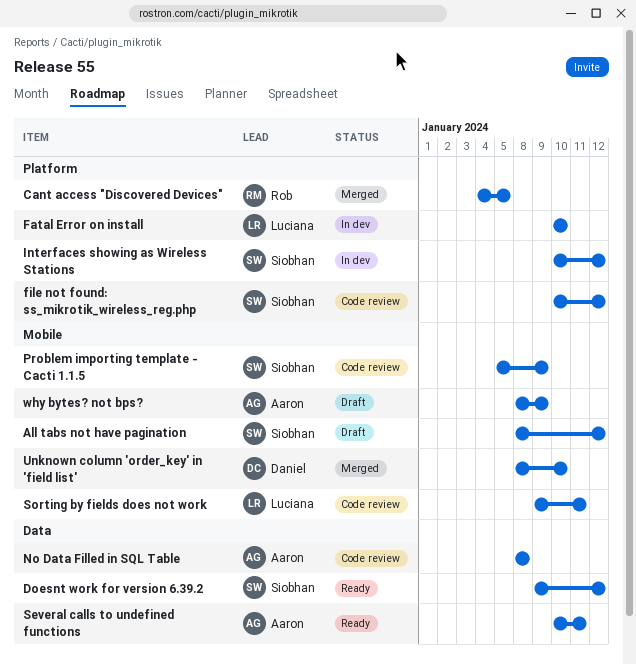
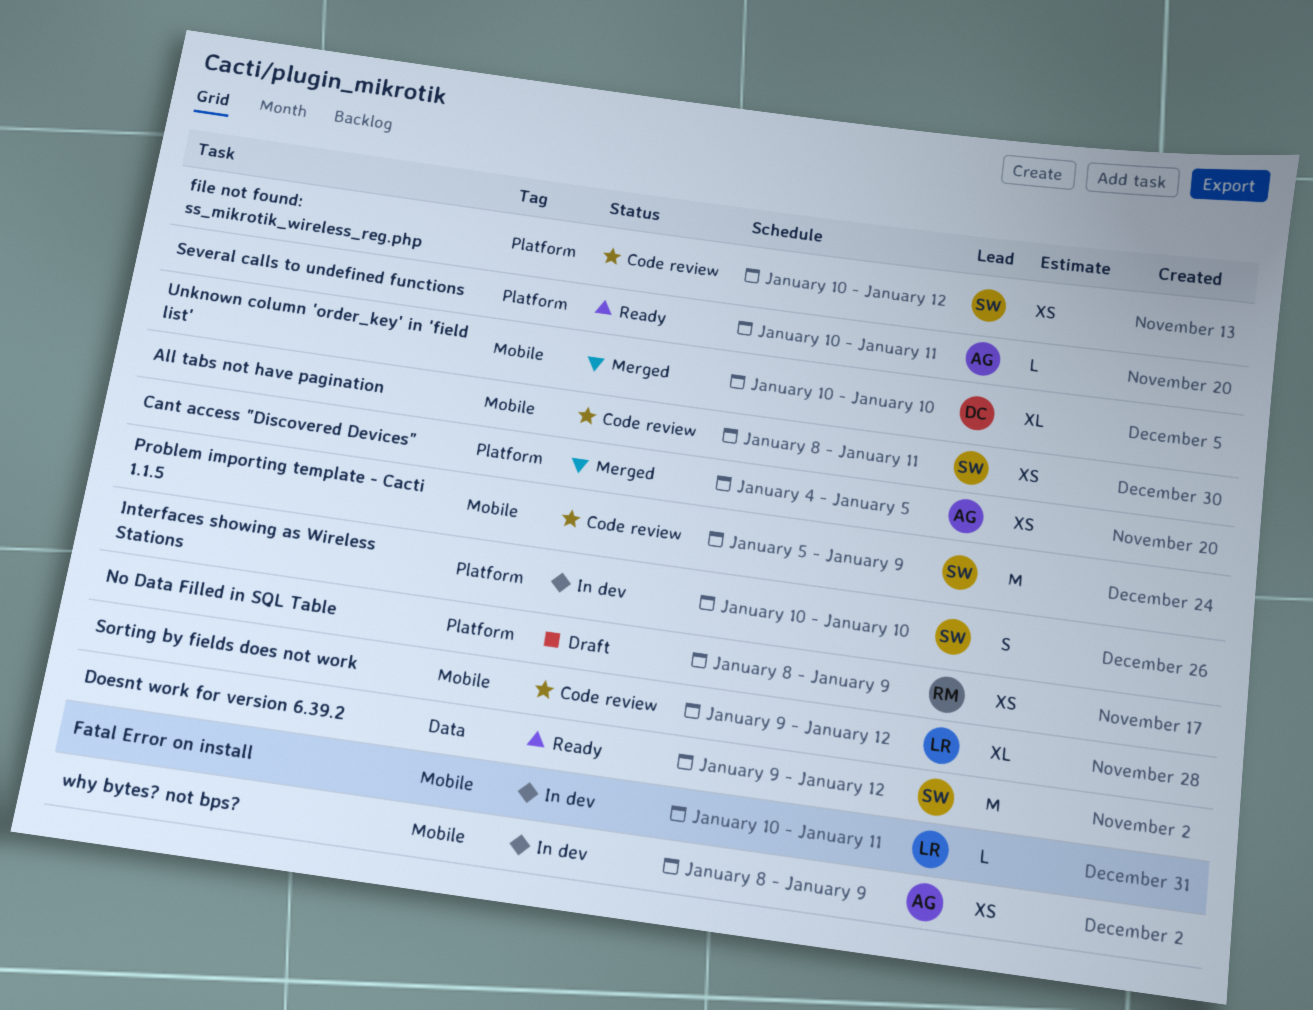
All tabs not have pagination, status: Draft -> Code review
All tabs not have pagination, due: Jan 12 -> Jan 11
Cant access "Discovered Devices", owner: Rob -> Aaron
Fatal Error on install, label: Platform -> Mobile
Fatal Error on install, due: Jan 10 -> Jan 11
Interfaces showing as Wireless Stations, due: Jan 12 -> Jan 10
No Data Filled in SQL Table, status: Code review -> Draft
No Data Filled in SQL Table, owner: Aaron -> Rob
No Data Filled in SQL Table, label: Data -> Platform
No Data Filled in SQL Table, due: Jan 8 -> Jan 9
Several calls to undefined functions, label: Data -> Platform
Sorting by fields does not work, due: Jan 11 -> Jan 12
Unknown column 'order_key' in 'field list', start: Jan 8 -> Jan 10
why bytes? not bps?, status: Draft -> In dev

